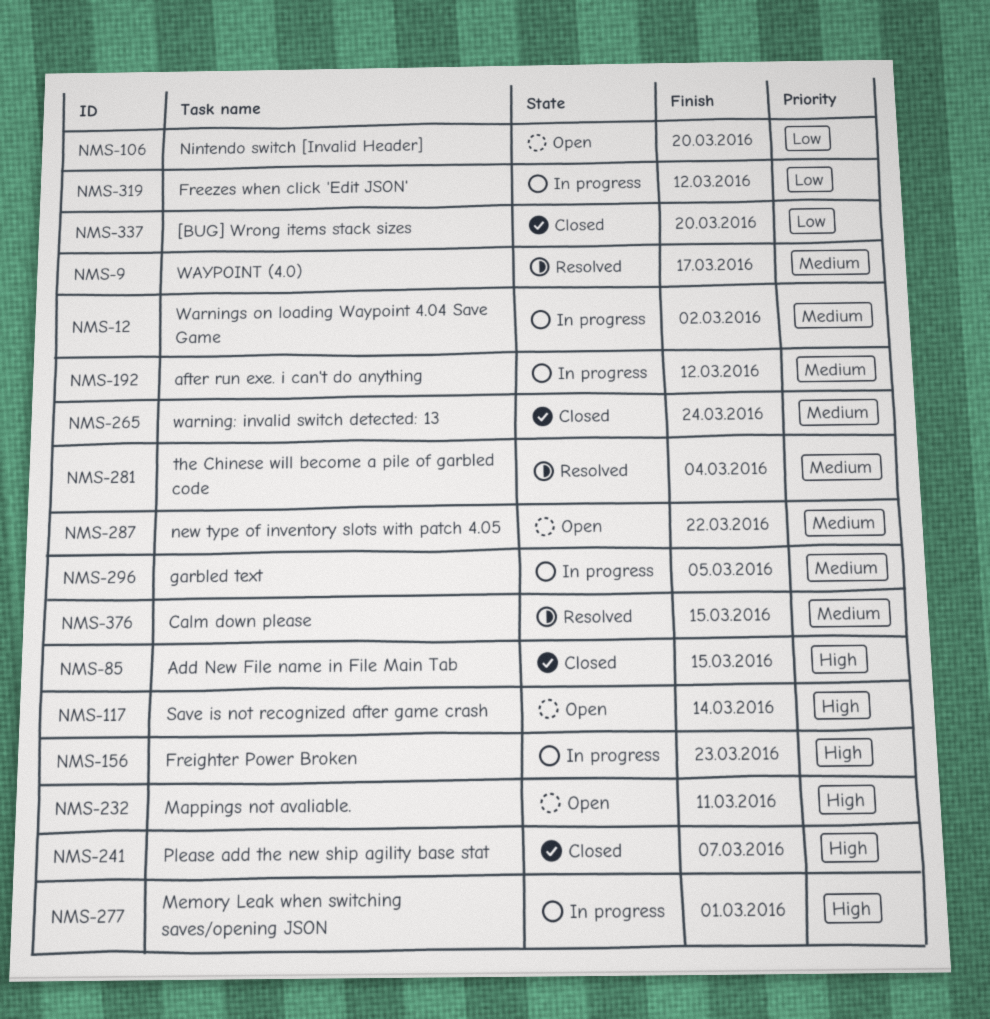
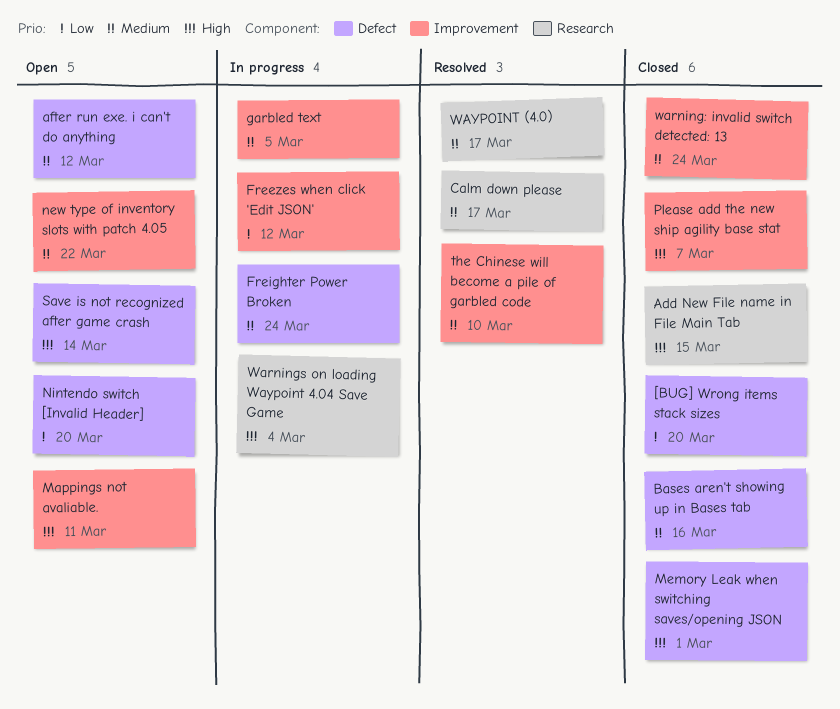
after run exe. i can't do anything, status: In progress -> Open
Bases aren't showing up in Bases tab: none -> present
Calm down please, due: Mar 15 -> Mar 17
Freighter Power Broken, priority: High -> Medium
Freighter Power Broken, due: Mar 23 -> Mar 24
Memory Leak when switching saves/opening JSON, status: In progress -> Closed
the Chinese will become a pile of garbled code, due: Mar 4 -> Mar 10
Warnings on loading Waypoint 4.04 Save Game, priority: Medium -> High
Warnings on loading Waypoint 4.04 Save Game, due: Mar 2 -> Mar 4

